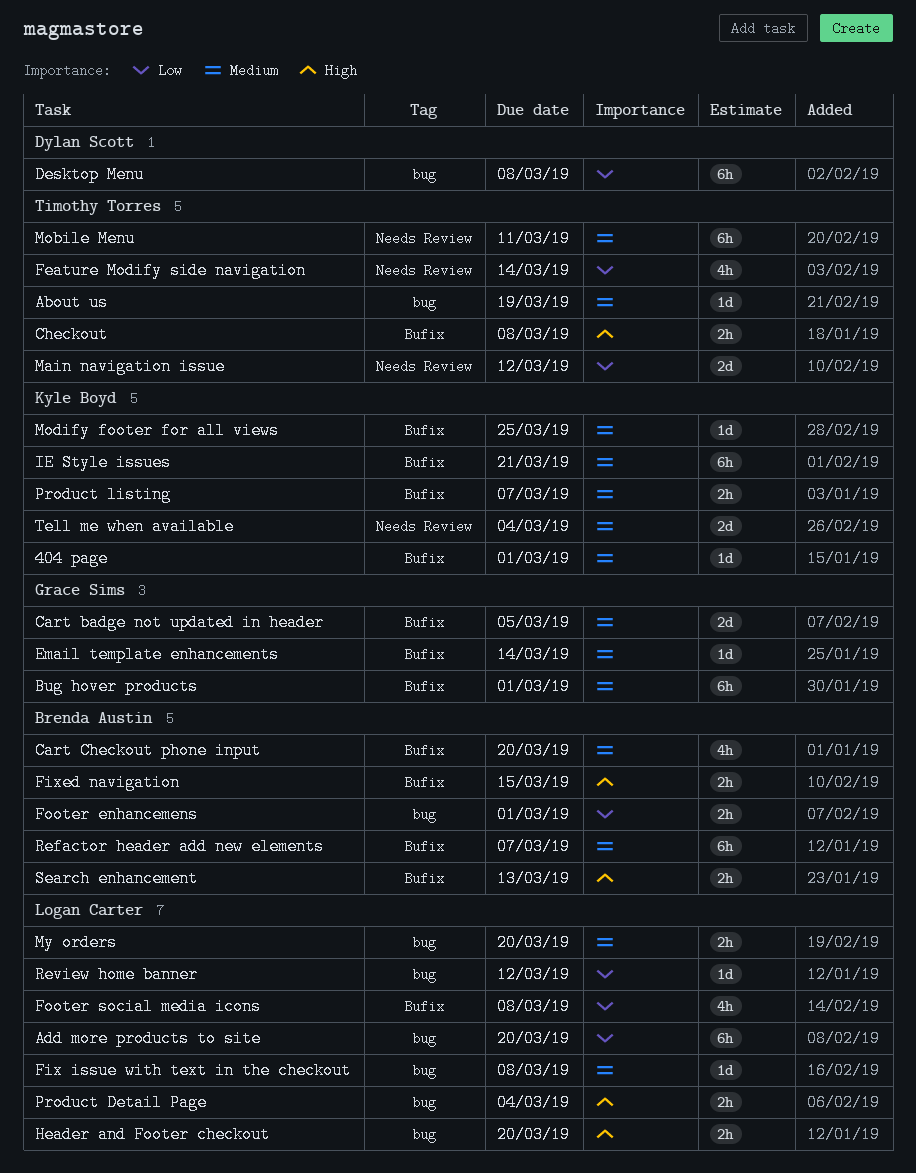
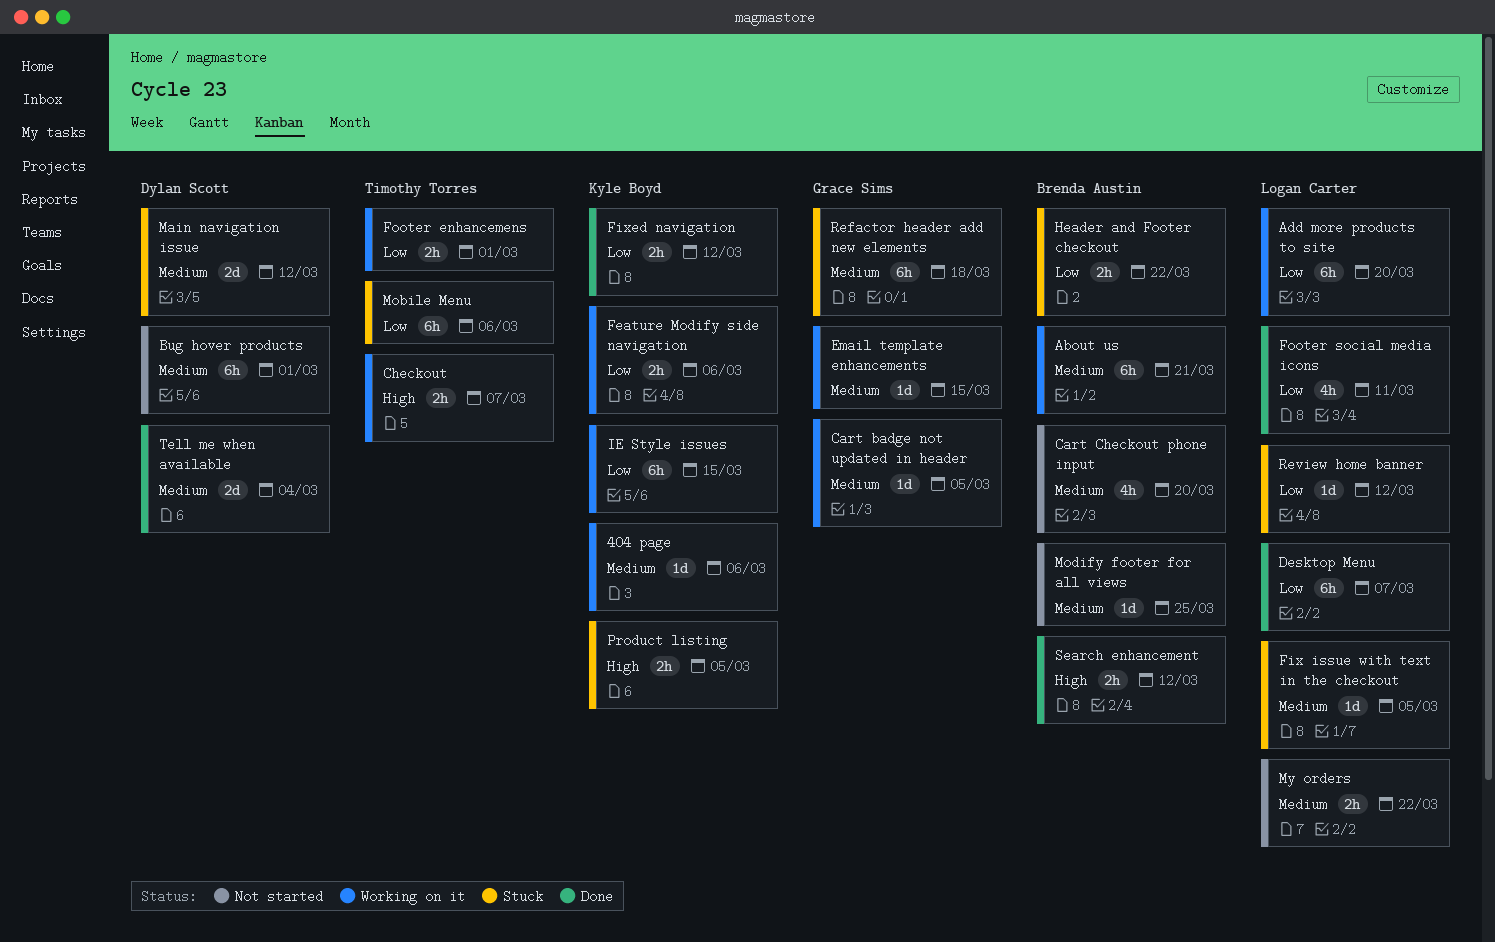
404 page, due: Mar 1 -> Mar 6
About us, owner: Timothy Torres -> Brenda Austin
About us, estimate: 1d -> 6h
About us, due: Mar 19 -> Mar 21
Bug hover products, owner: Grace Sims -> Dylan Scott
Cart badge not updated in header, estimate: 2d -> 1d
Checkout, due: Mar 8 -> Mar 7
Desktop Menu, owner: Dylan Scott -> Logan Carter
Desktop Menu, due: Mar 8 -> Mar 7
Email template enhancements, due: Mar 14 -> Mar 15
Feature Modify side navigation, owner: Timothy Torres -> Kyle Boyd
Feature Modify side navigation, estimate: 4h -> 2h
Feature Modify side navigation, due: Mar 14 -> Mar 6
Fix issue with text in the checkout, due: Mar 8 -> Mar 5
Fixed navigation, owner: Brenda Austin -> Kyle Boyd
Fixed navigation, priority: High -> Low
Fixed navigation, due: Mar 15 -> Mar 12
Footer enhancemens, owner: Brenda Austin -> Timothy Torres
Footer social media icons, due: Mar 8 -> Mar 11
Header and Footer checkout, owner: Logan Carter -> Brenda Austin
Header and Footer checkout, priority: High -> Low
Header and Footer checkout, due: Mar 20 -> Mar 22
IE Style issues, priority: Medium -> Low
IE Style issues, due: Mar 21 -> Mar 15
Main navigation issue, owner: Timothy Torres -> Dylan Scott
Main navigation issue, priority: Low -> Medium
Mobile Menu, priority: Medium -> Low
Mobile Menu, due: Mar 11 -> Mar 6
Modify footer for all views, owner: Kyle Boyd -> Brenda Austin
My orders, due: Mar 20 -> Mar 22
Product Detail Page: present -> none
Product listing, priority: Medium -> High
Product listing, due: Mar 7 -> Mar 5
Refactor header add new elements, owner: Brenda Austin -> Grace Sims
Refactor header add new elements, due: Mar 7 -> Mar 18
Search enhancement, due: Mar 13 -> Mar 12
Tell me when available, owner: Kyle Boyd -> Dylan Scott

